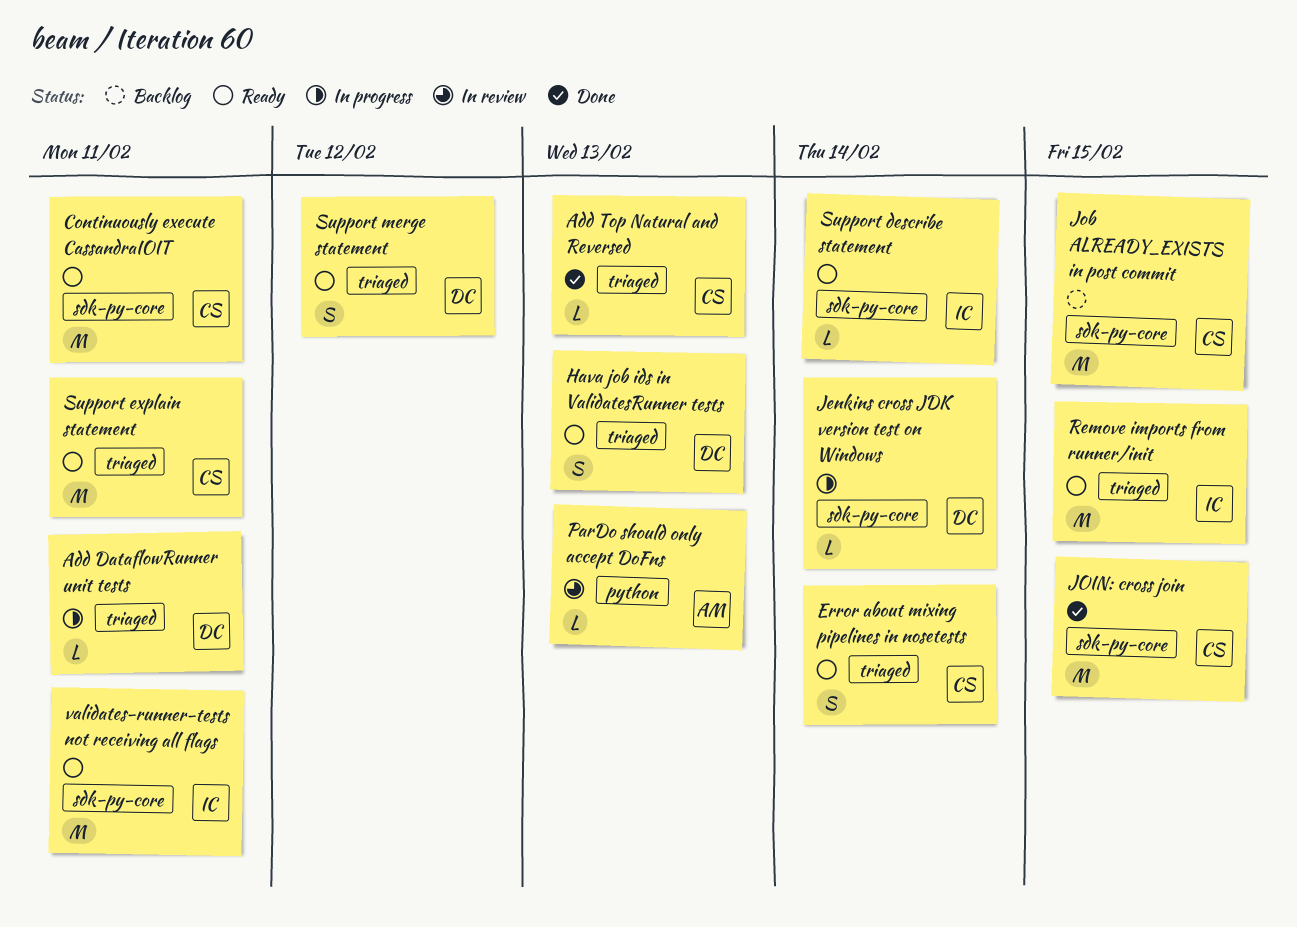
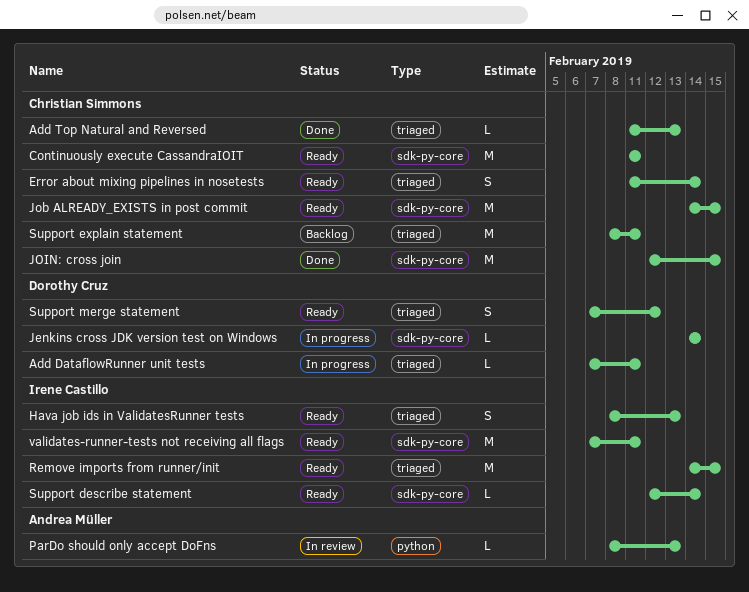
Hava job ids in ValidatesRunner tests, owner: Dorothy Cruz -> Irene Castillo
Job ALREADY_EXISTS in post commit, status: Backlog -> Ready
Support explain statement, status: Ready -> Backlog

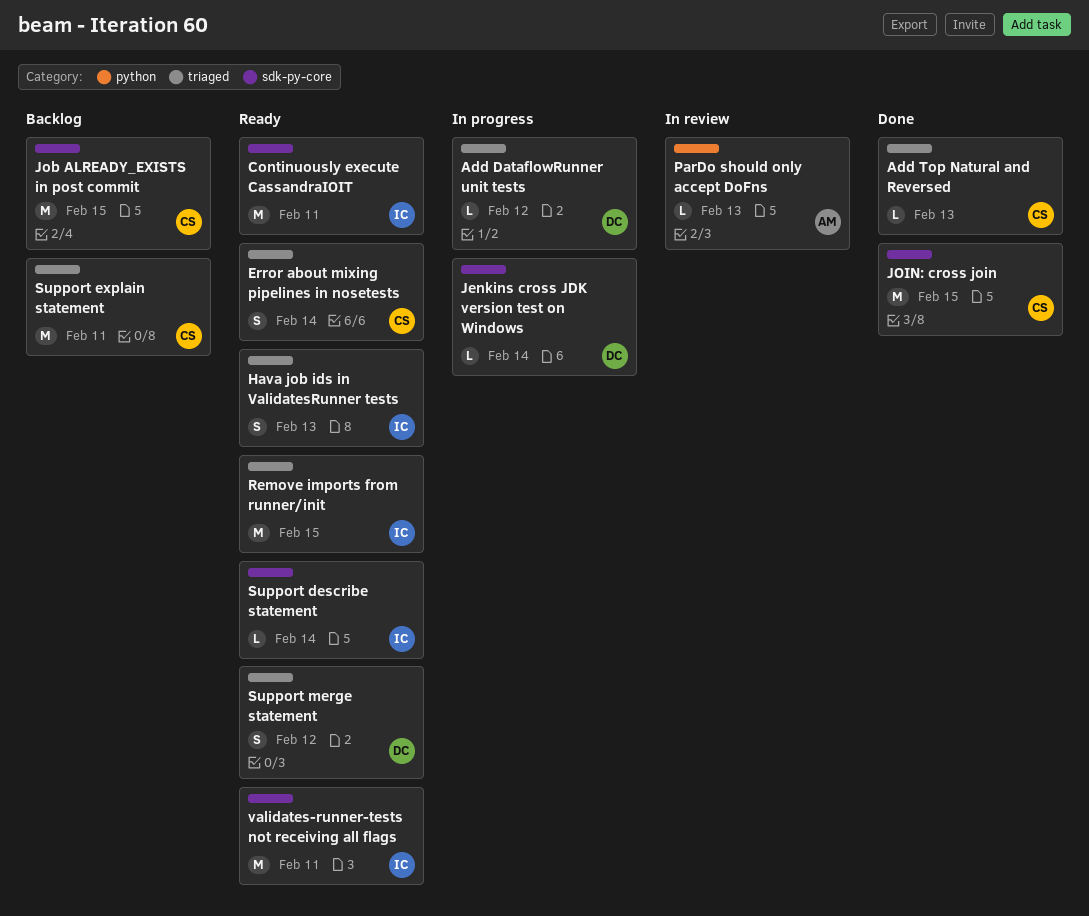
Add DataflowRunner unit tests, due: Feb 11 -> Feb 12
Continuously execute CassandraIOIT, owner: Christian Simmons -> Irene Castillo
Job ALREADY_EXISTS in post commit, status: Ready -> Backlog

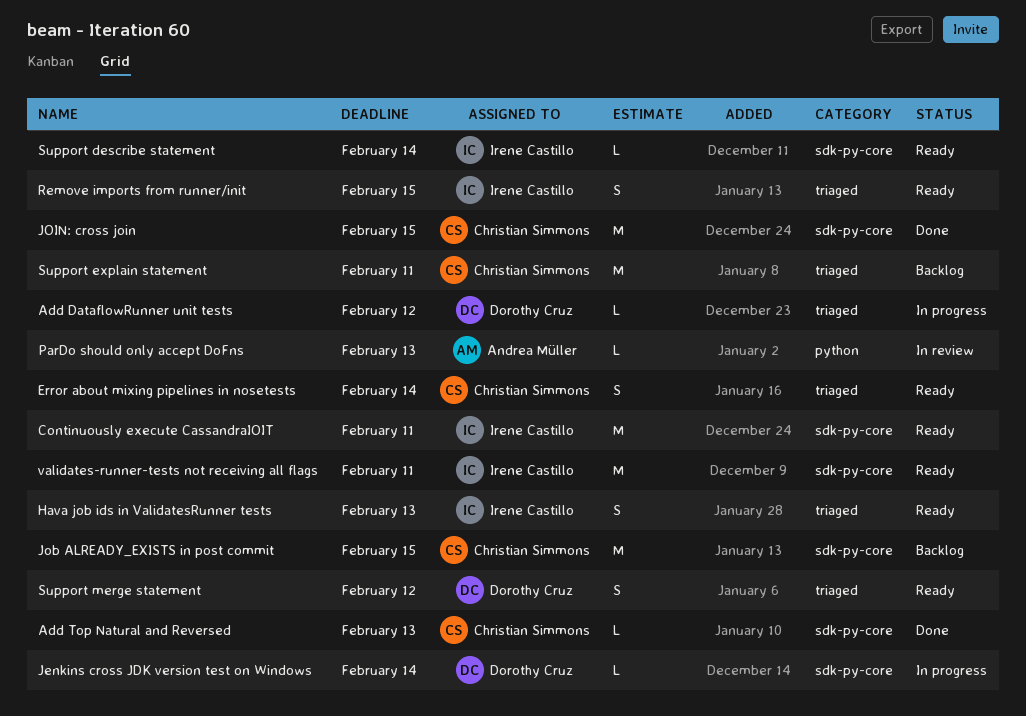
Add Top Natural and Reversed, label: triaged -> sdk-py-core
Remove imports from runner/init, estimate: M -> S

